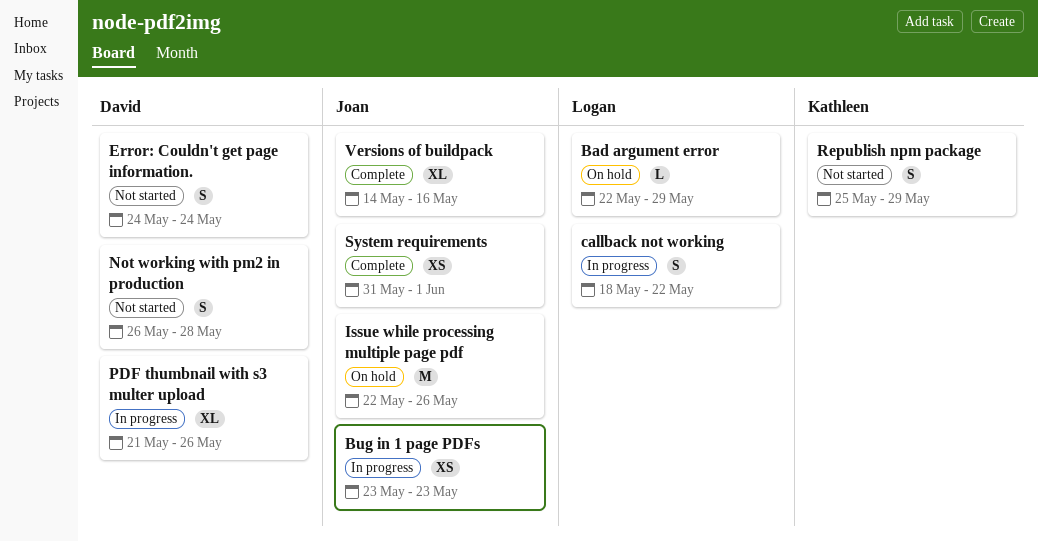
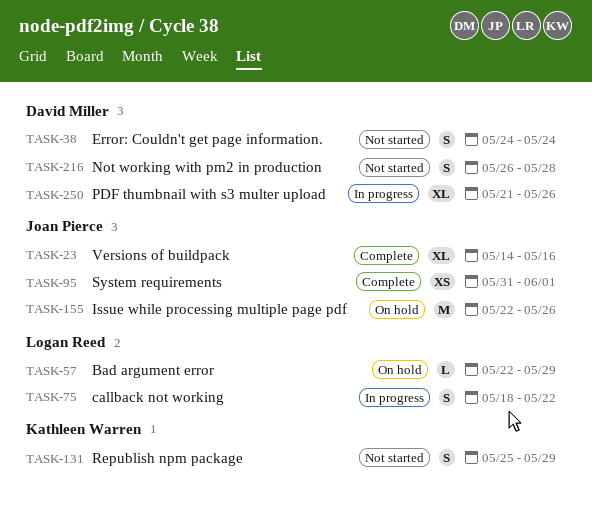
Bug in 1 page PDFs: present -> none

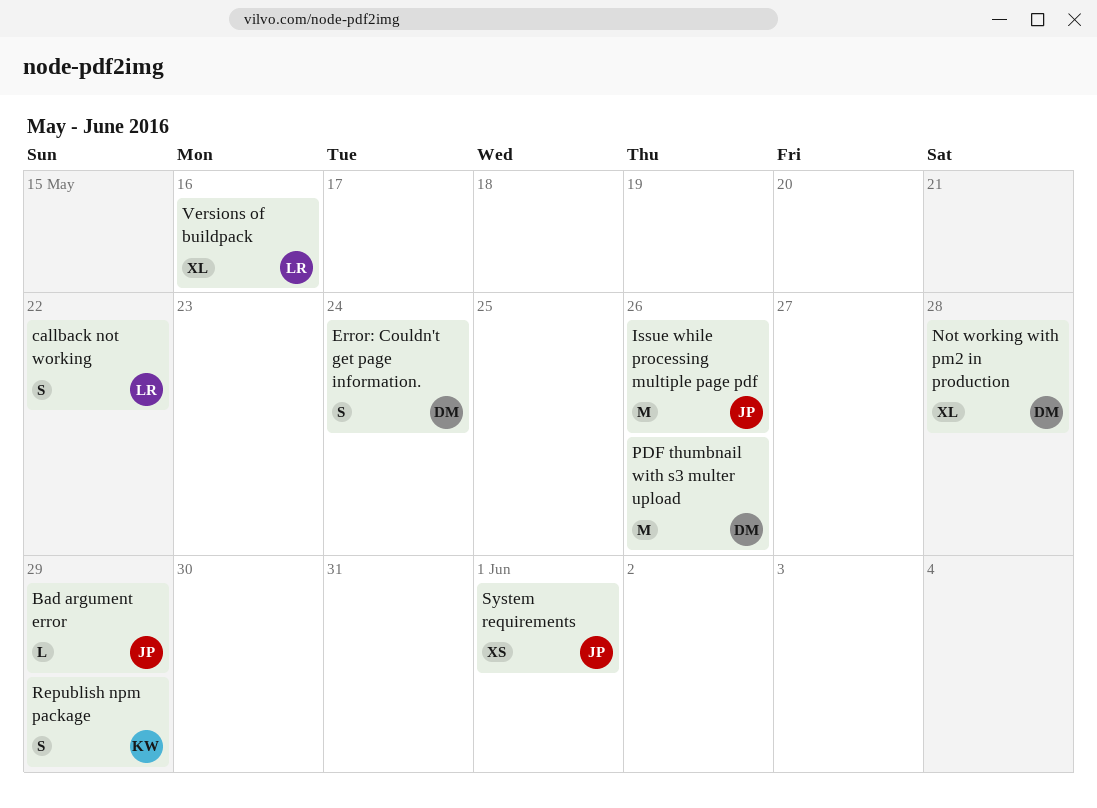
Bad argument error, owner: Logan Reed -> Joan Pierce
Not working with pm2 in production, estimate: S -> XL
PDF thumbnail with s3 multer upload, estimate: XL -> M
Versions of buildpack, owner: Joan Pierce -> Logan Reed

